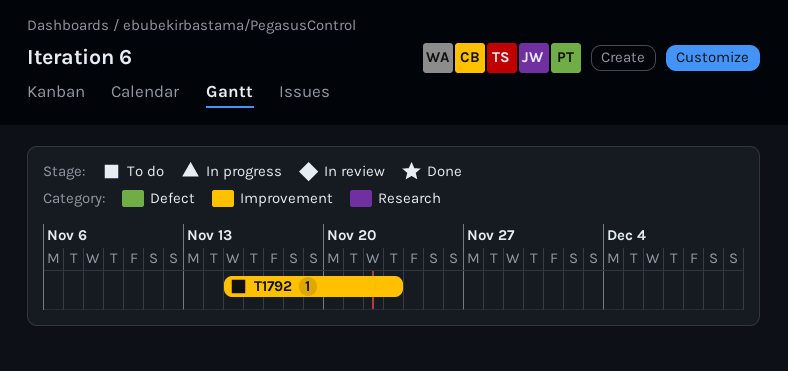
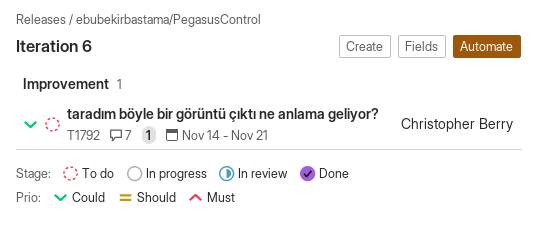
T1792, start: Nov 15 -> Nov 14
T1792, due: Nov 23 -> Nov 21

